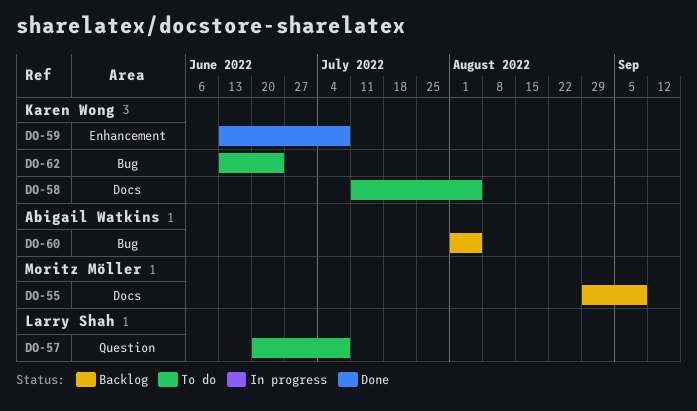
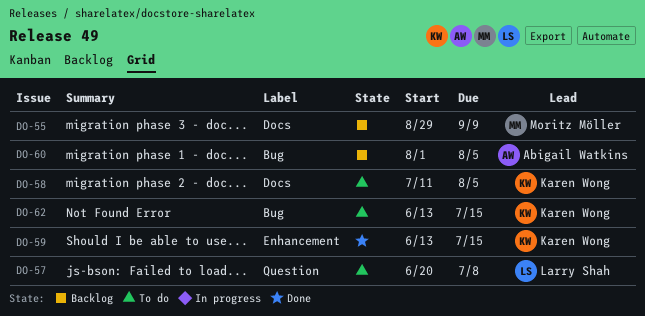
DO-59, due: Jul 8 -> Jul 15
DO-62, due: Jun 24 -> Jul 15

